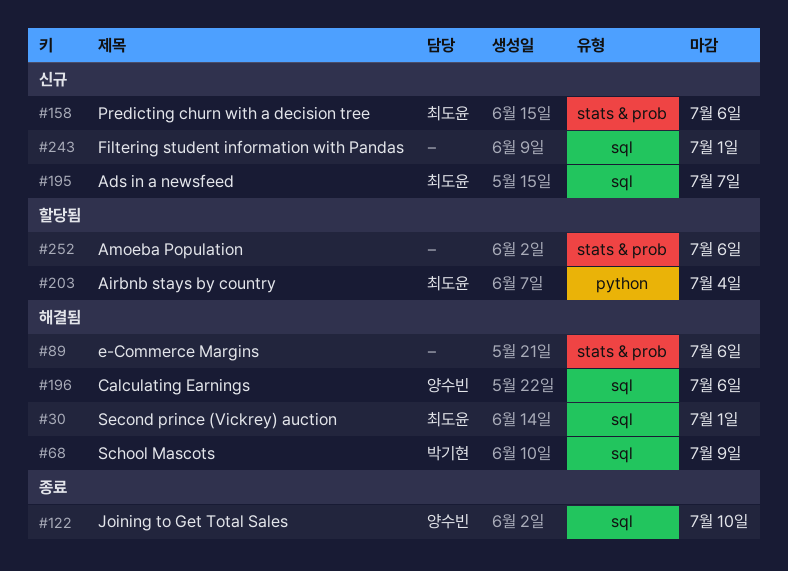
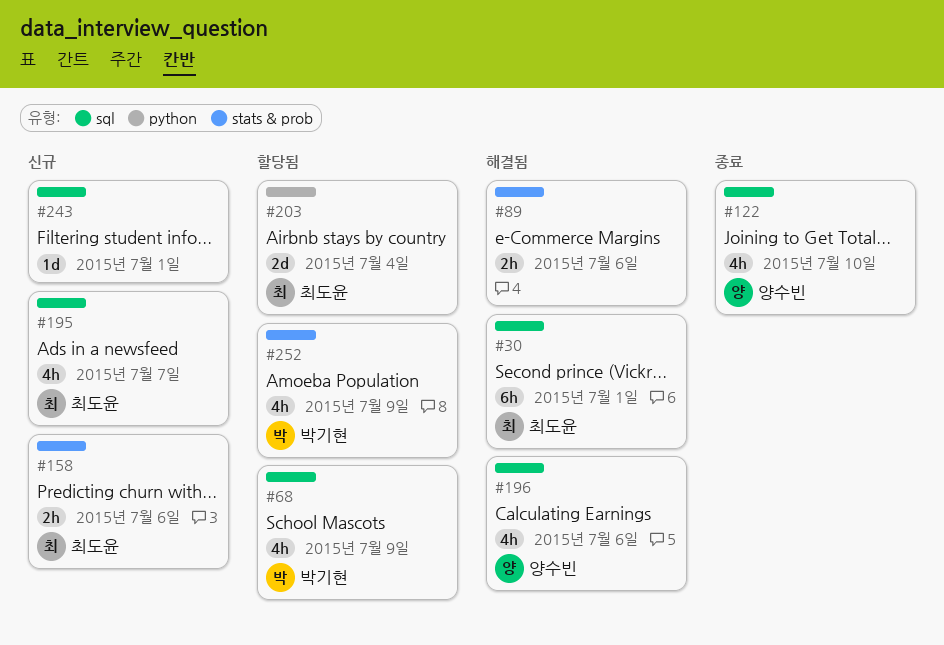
#68, status: 해결됨 -> 할당됨
#252, owner: none -> 박기현
#252, due: Jul 6 -> Jul 9

